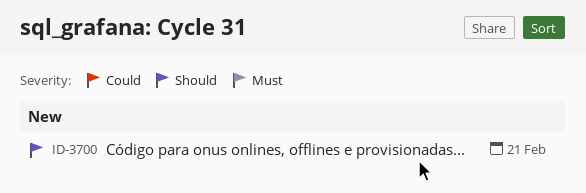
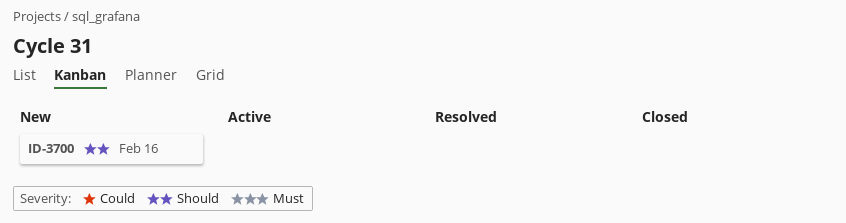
ID-3700, due: Feb 21 -> Feb 16

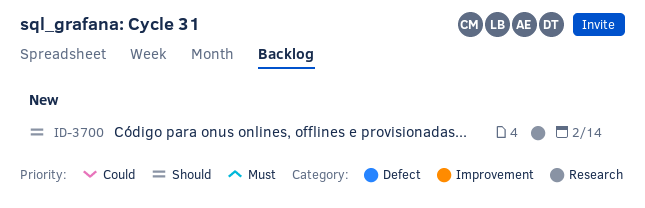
ID-3700, due: Feb 16 -> Feb 14

